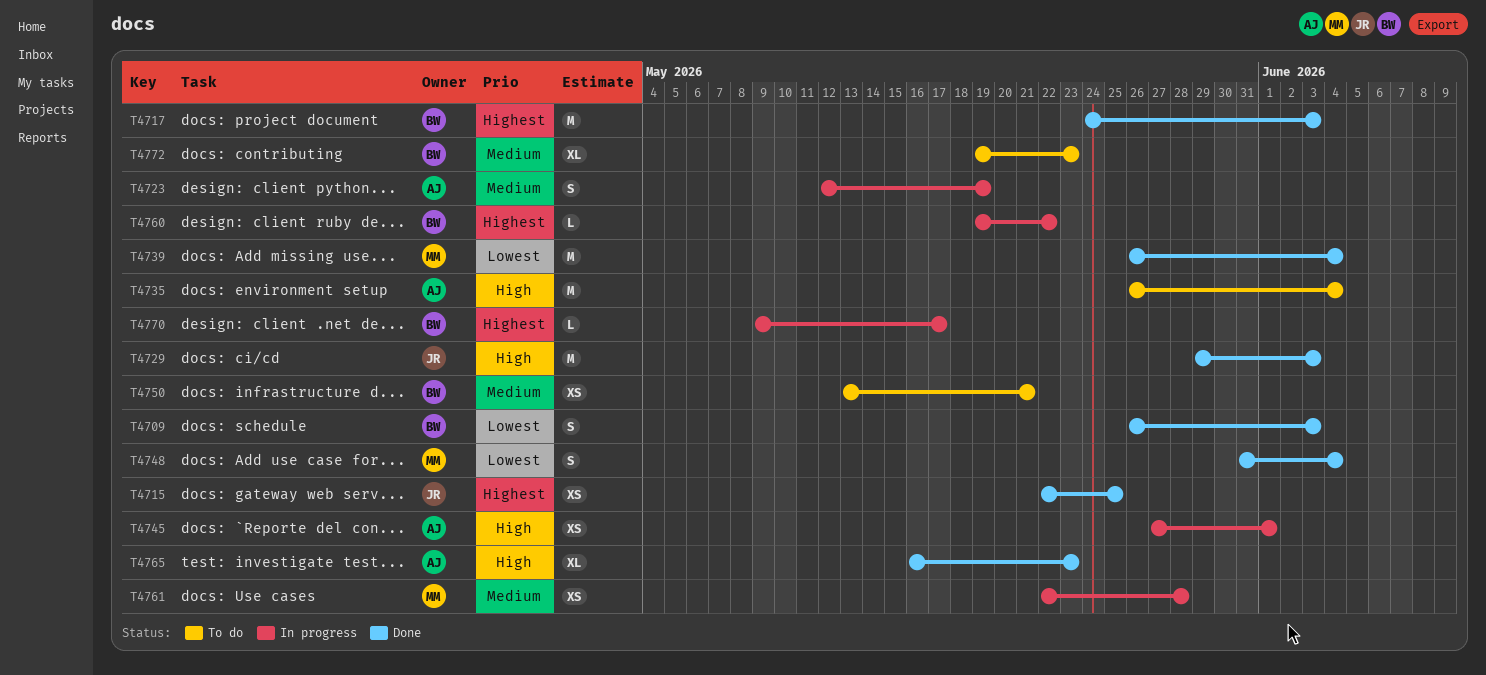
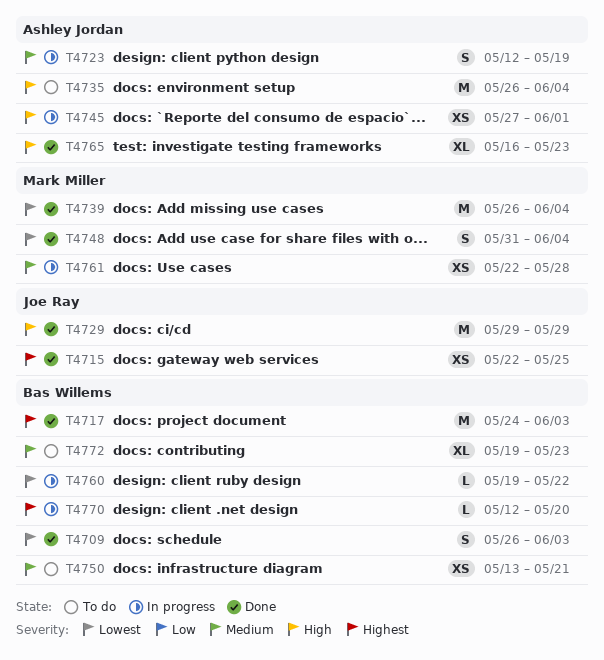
T4729, due: Jun 3 -> May 29
T4760, priority: Highest -> Lowest
T4770, start: May 9 -> May 12
T4770, due: May 17 -> May 20

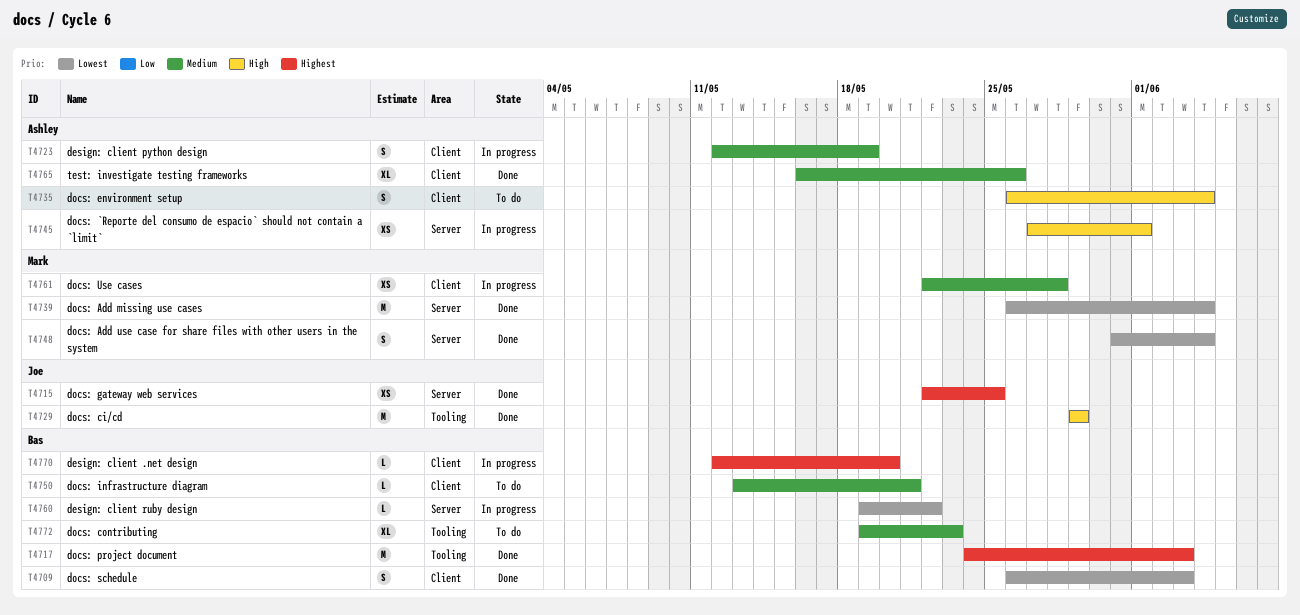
T4735, estimate: M -> S
T4750, estimate: XS -> L
T4765, priority: High -> Medium
T4765, due: May 23 -> May 26

